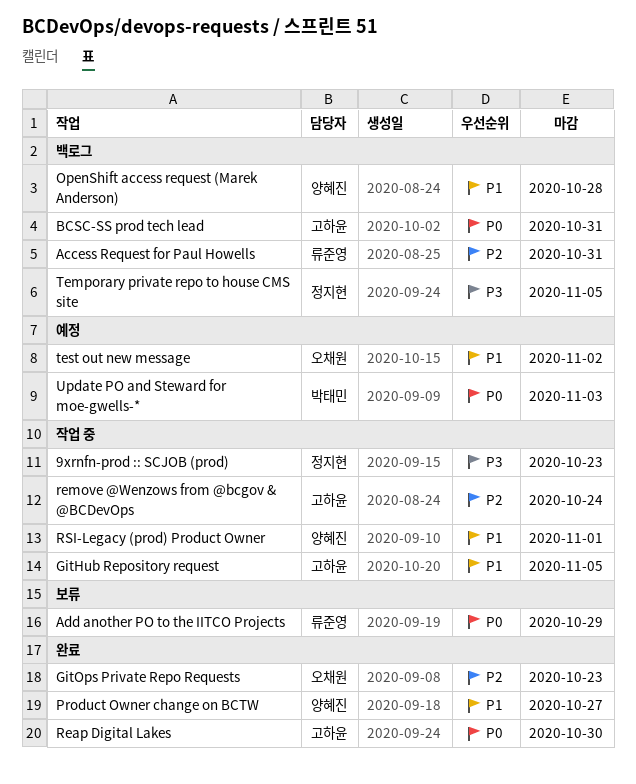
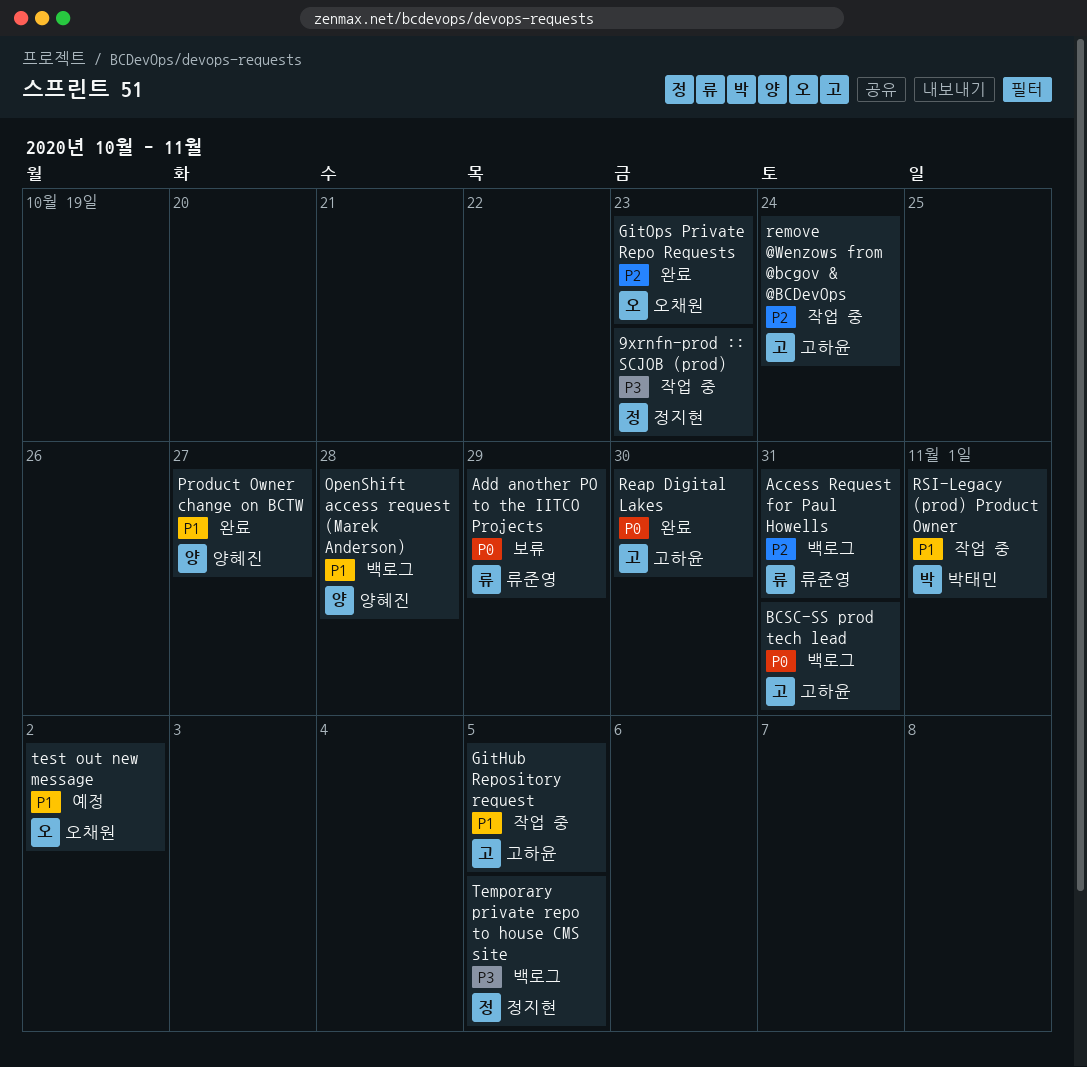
RSI-Legacy (prod) Product Owner, owner: 양혜진 -> 박태민
Update PO and Steward for moe-gwells-*: present -> none

